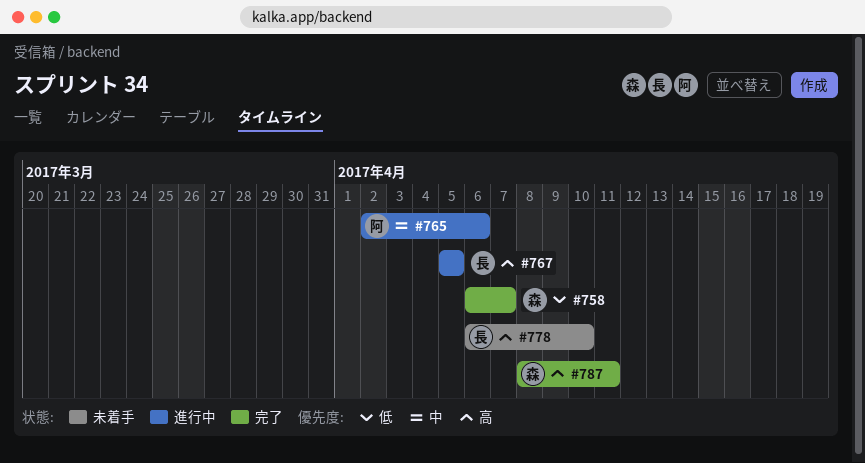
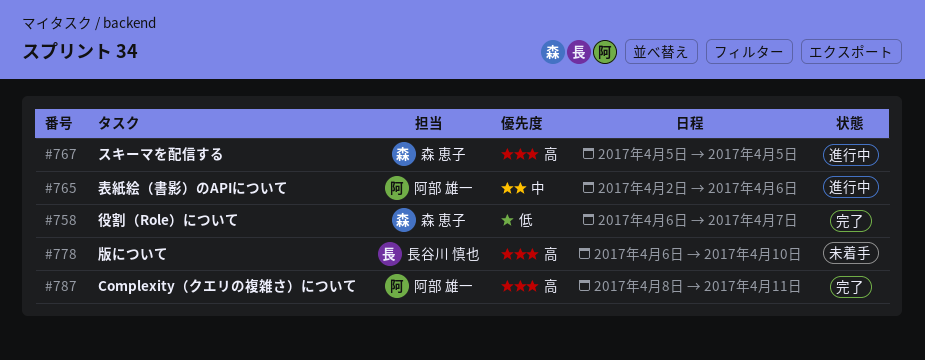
#767, owner: 長谷川 慎也 -> 森 恵子
#787, owner: 森 恵子 -> 阿部 雄一

